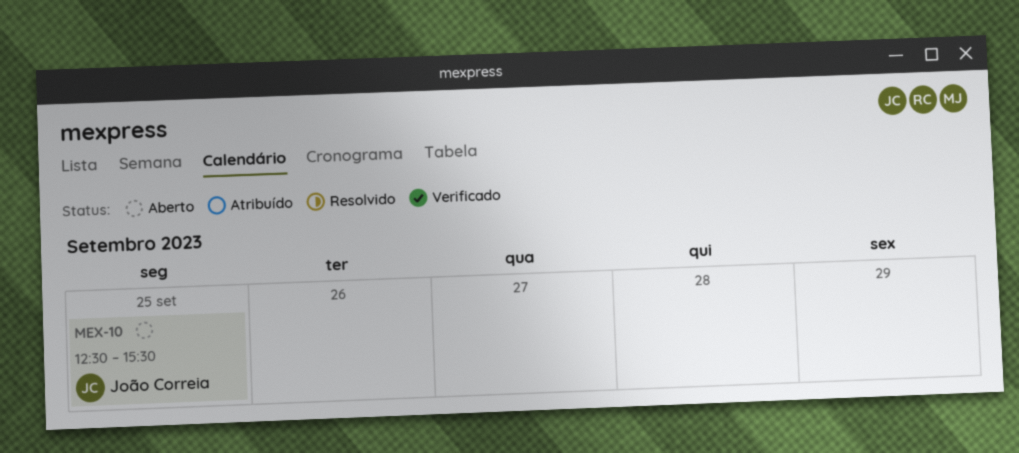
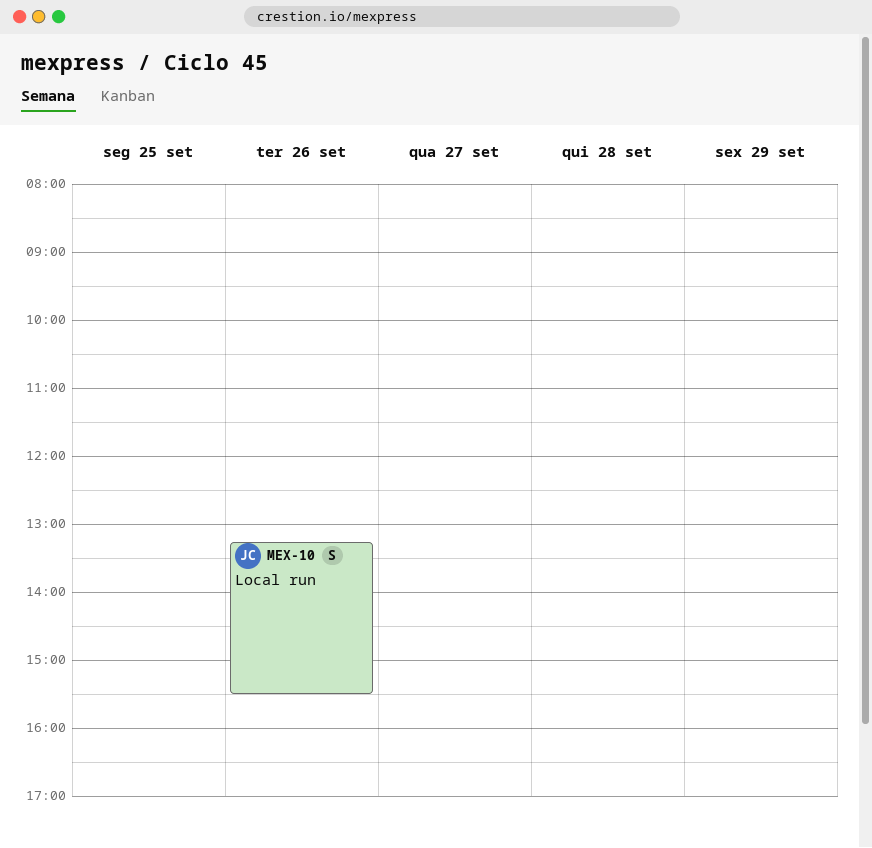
MEX-10, day: Sep 25 -> Sep 26
MEX-10, begins: 12:30 -> 13:15

